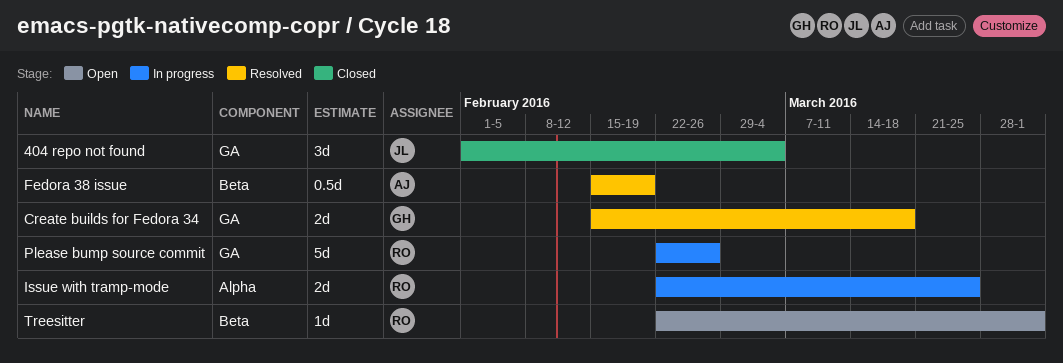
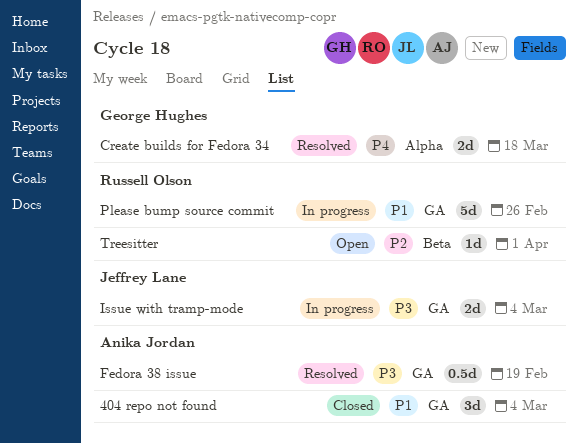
404 repo not found, owner: Jeffrey Lane -> Anika Jordan
Create builds for Fedora 34, label: GA -> Alpha
Fedora 38 issue, label: Beta -> GA
Issue with tramp-mode, owner: Russell Olson -> Jeffrey Lane
Issue with tramp-mode, label: Alpha -> GA
Issue with tramp-mode, due: Mar 25 -> Mar 4

